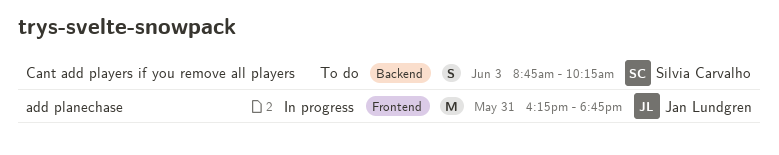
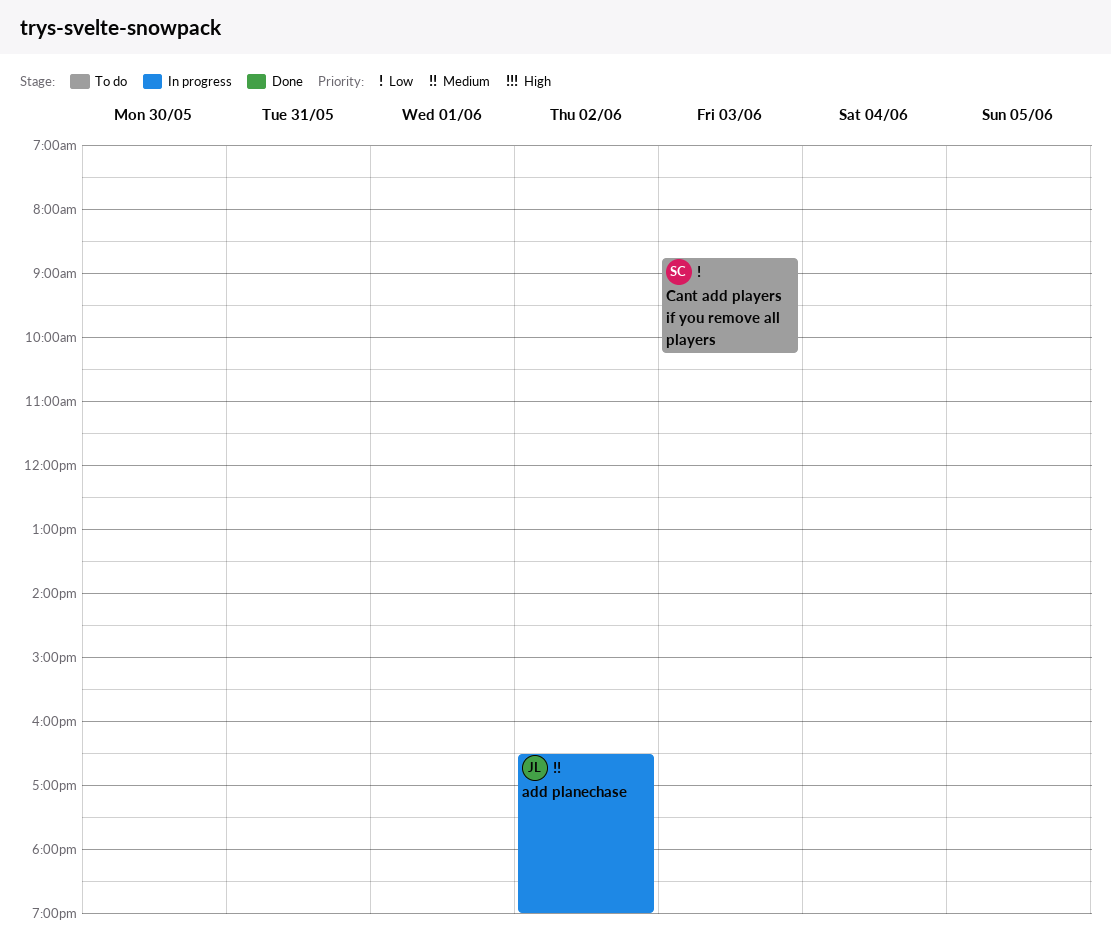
add planechase, day: May 31 -> Jun 2
add planechase, begins: 16:15 -> 16:30
add planechase, ends: 18:45 -> 19:00

